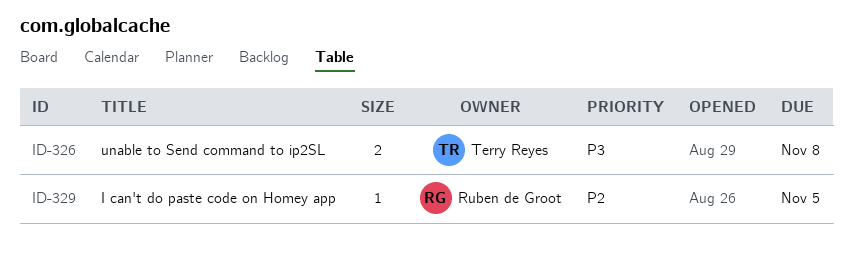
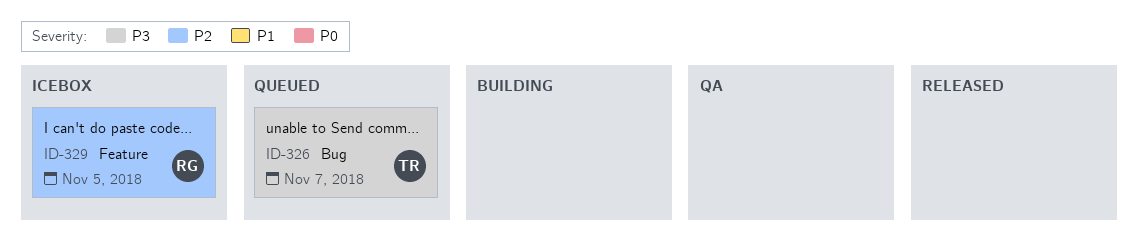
ID-326, due: Nov 8 -> Nov 7

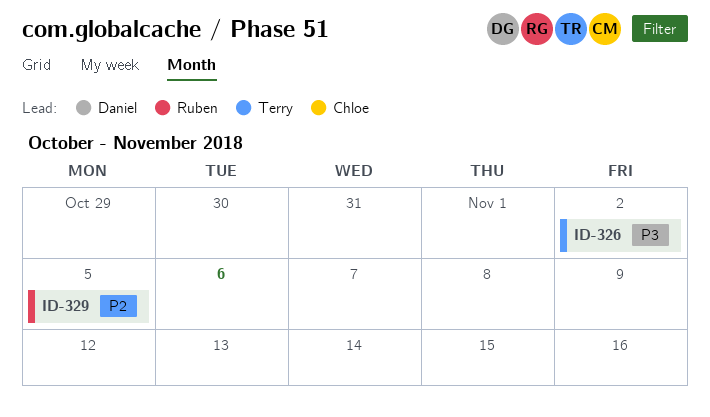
ID-326, due: Nov 7 -> Nov 2

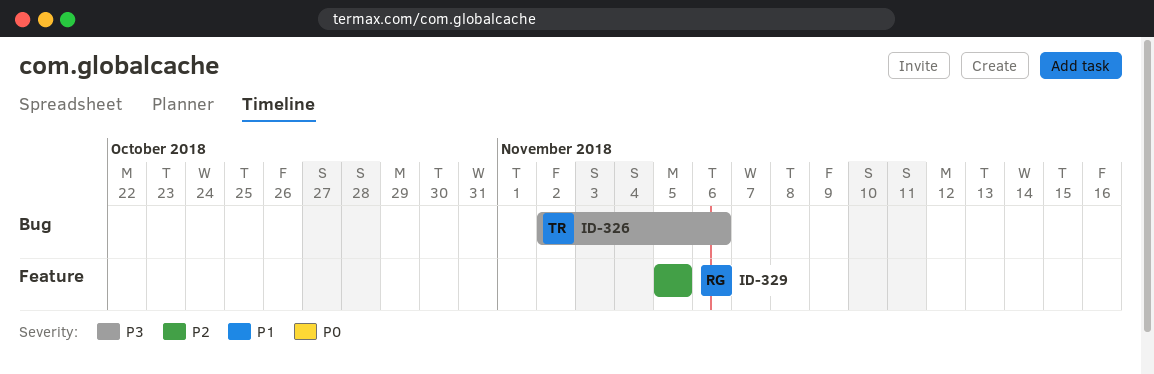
ID-326, due: Nov 2 -> Nov 6

